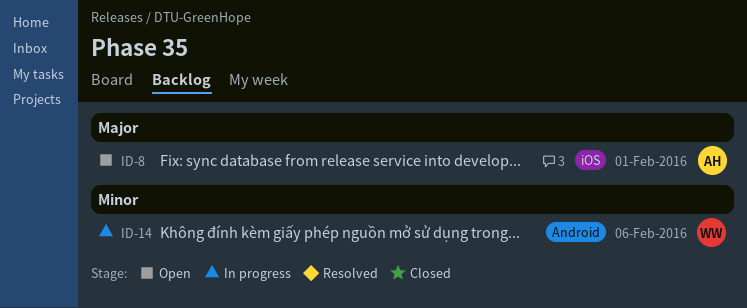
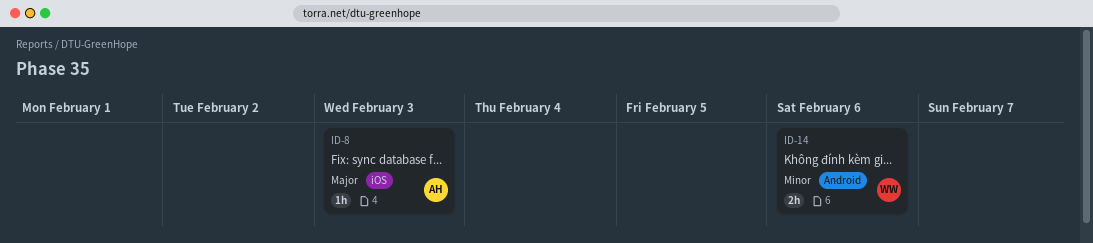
ID-8, due: Feb 1 -> Feb 3

